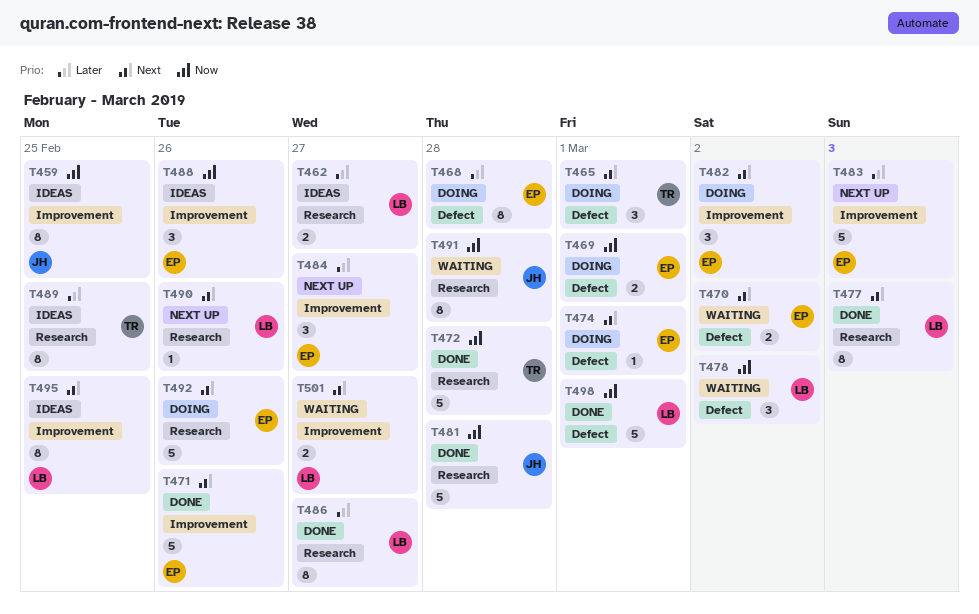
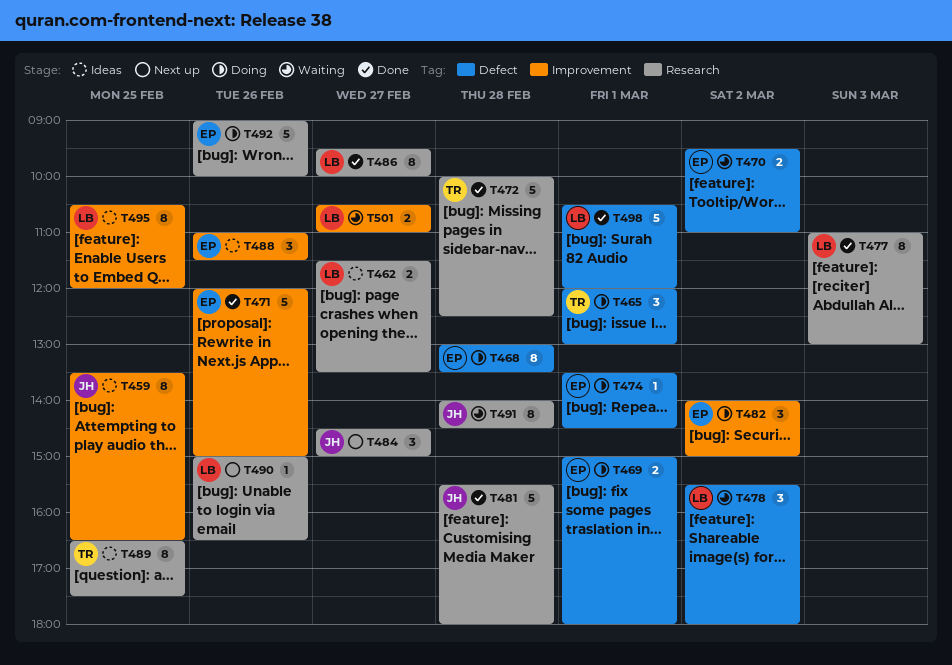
T483: present -> none
T484, owner: EP -> JH
T484, label: Improvement -> Research

